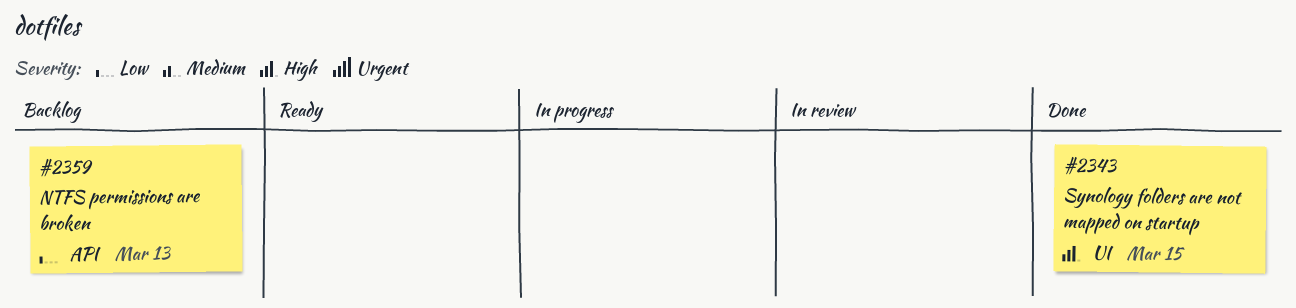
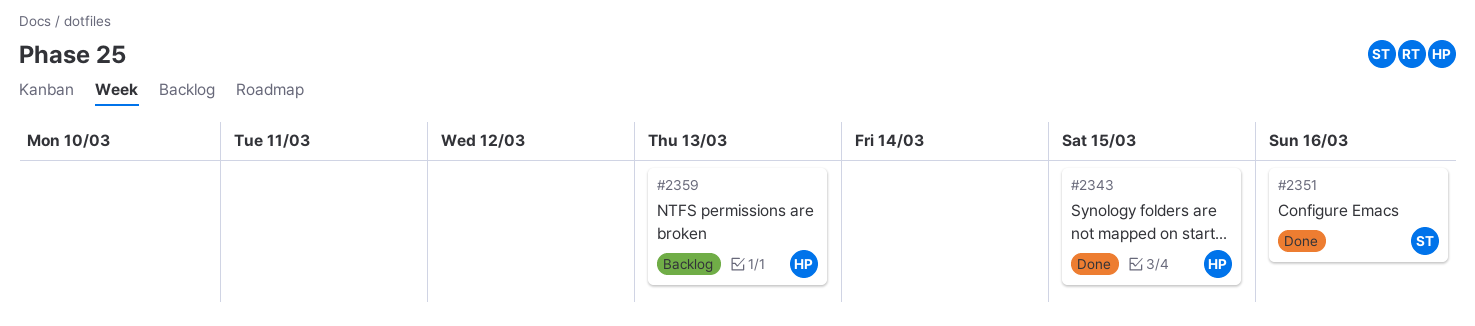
#2351: none -> present

